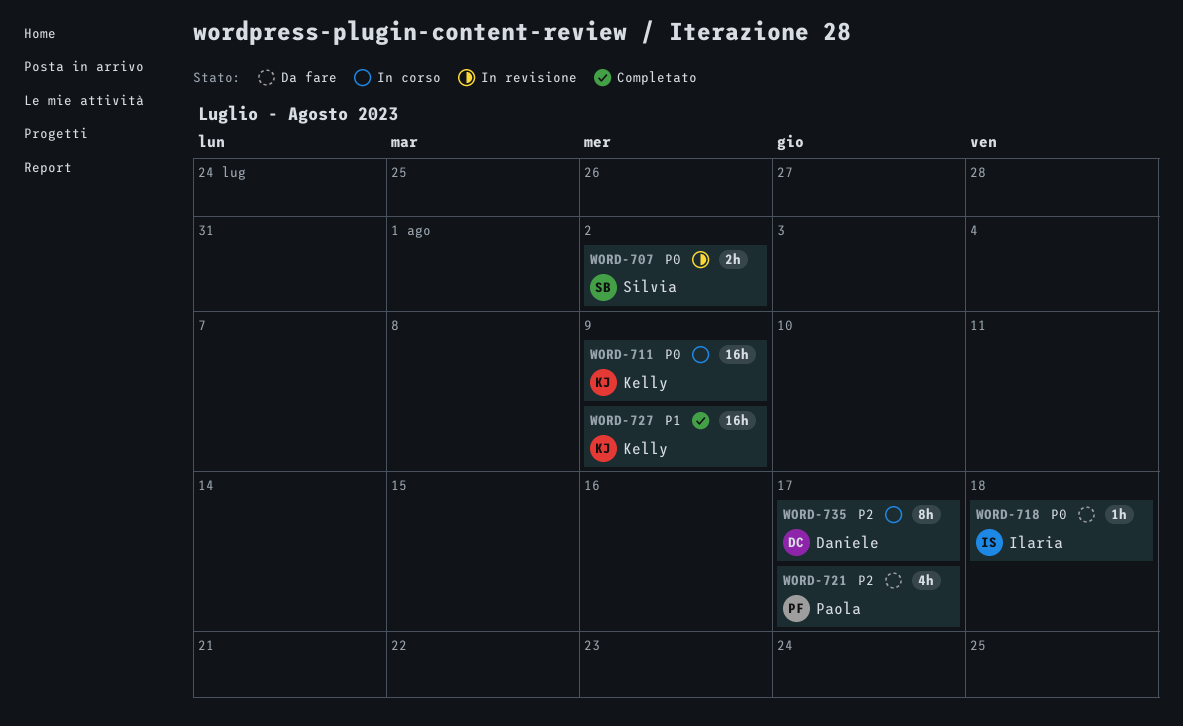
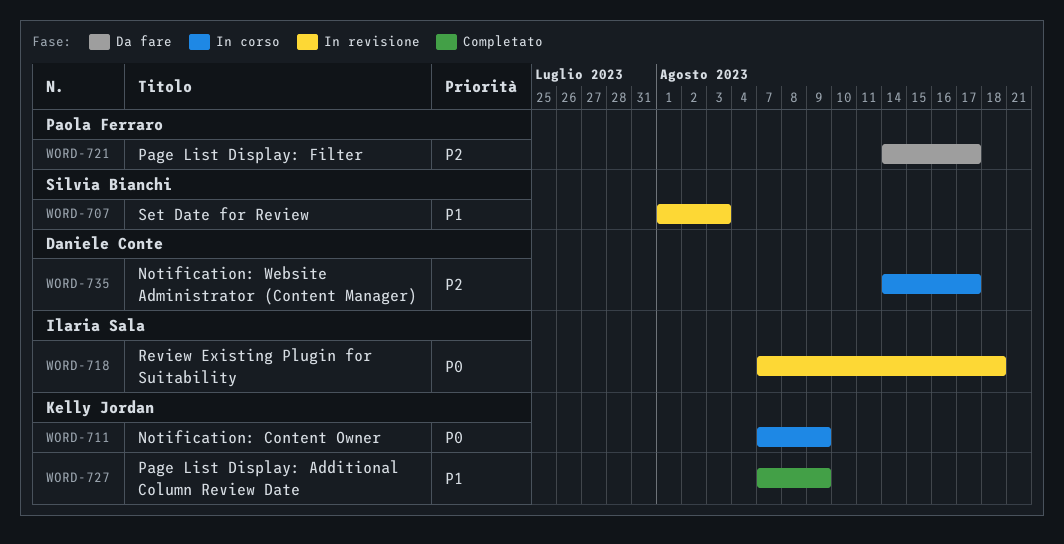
WORD-707, priority: P0 -> P1
WORD-707, due: Aug 2 -> Aug 3
WORD-718, status: Da fare -> In revisione

